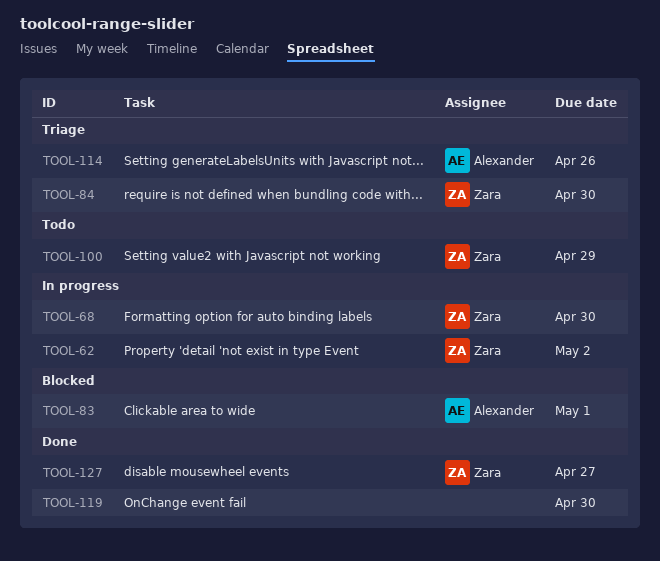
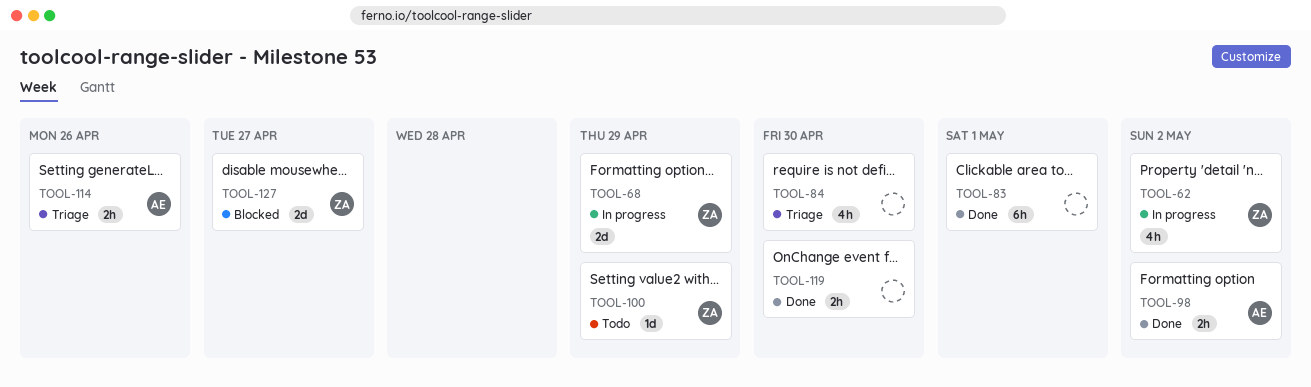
TOOL-68, due: Apr 30 -> Apr 29
TOOL-83, status: Blocked -> Done
TOOL-83, owner: Alexander -> none
TOOL-84, owner: Zara -> none
TOOL-98: none -> present
TOOL-127, status: Done -> Blocked

